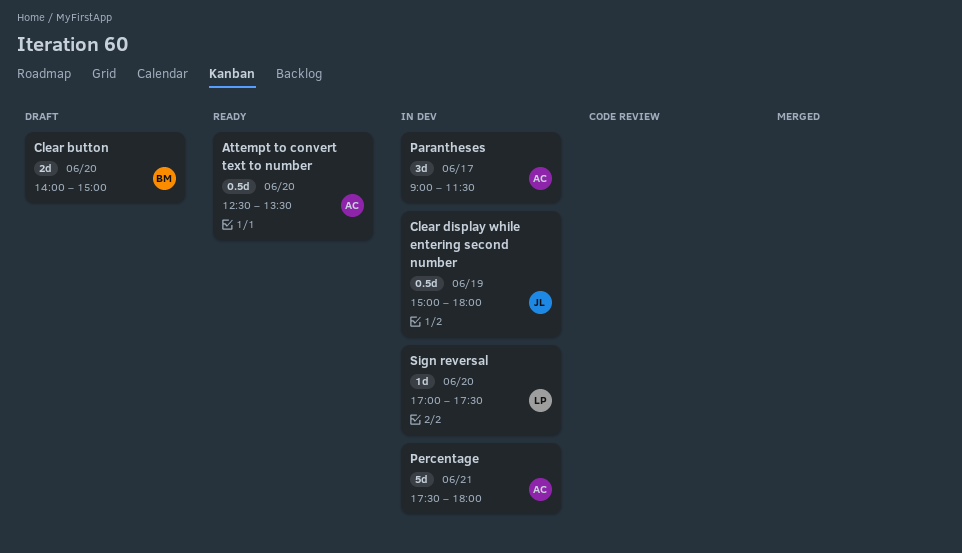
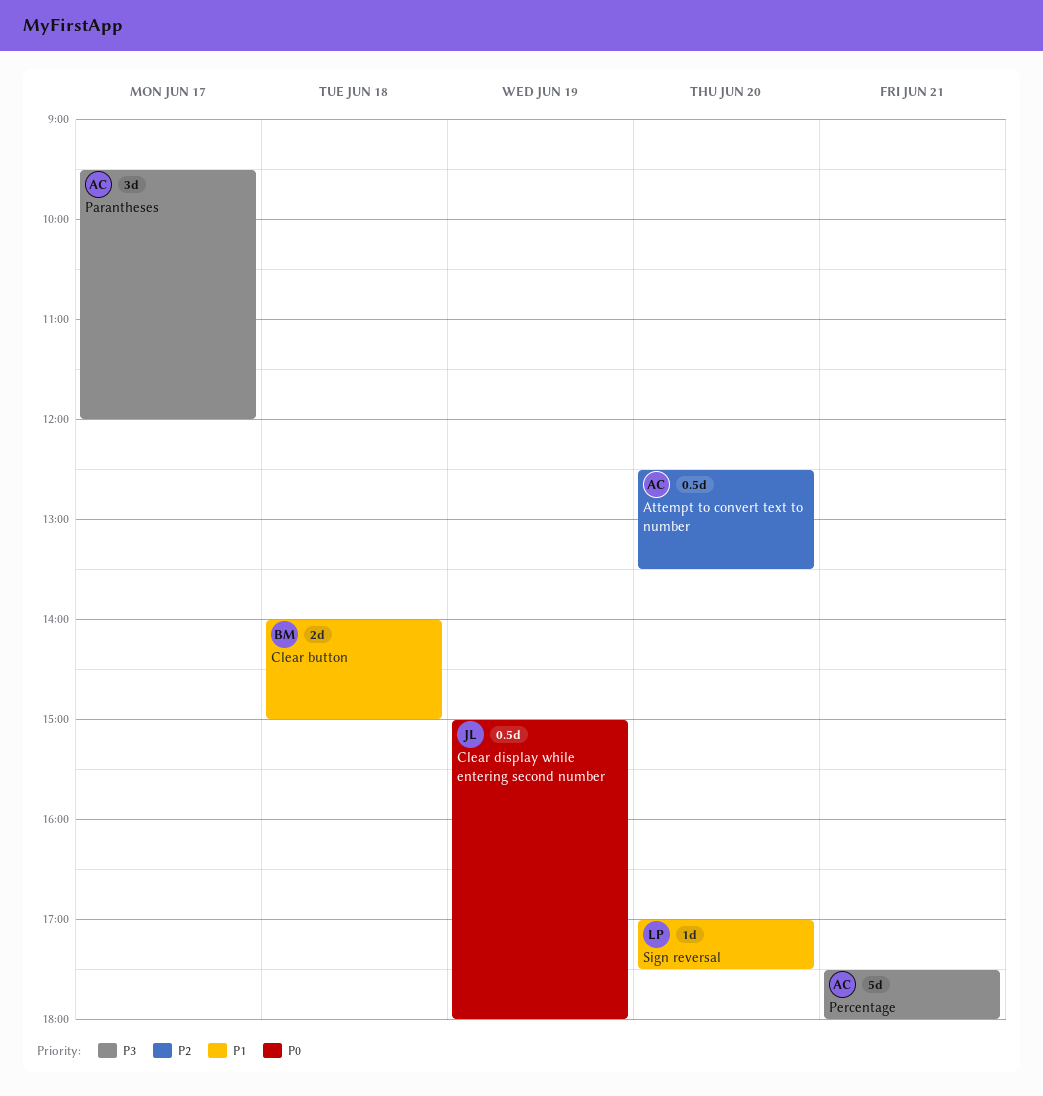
Clear button, day: Jun 20 -> Jun 18
Parantheses, begins: 09:00 -> 09:30
Parantheses, ends: 11:30 -> 12:00

